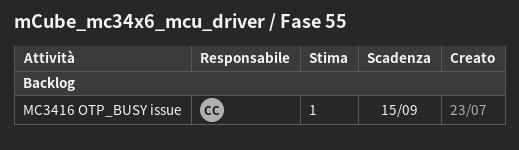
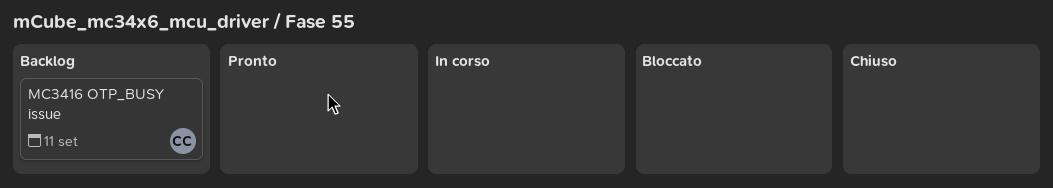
MC3416 OTP_BUSY issue, due: Sep 15 -> Sep 11

